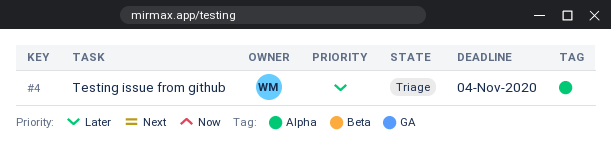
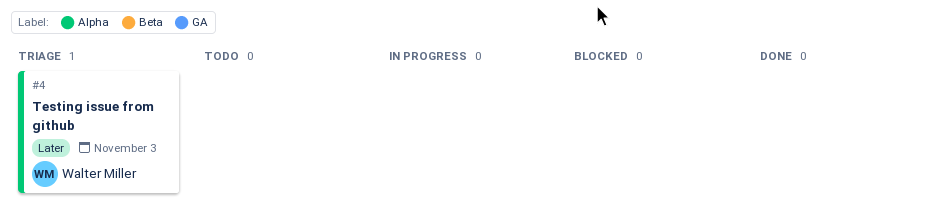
#4, due: Nov 4 -> Nov 3

